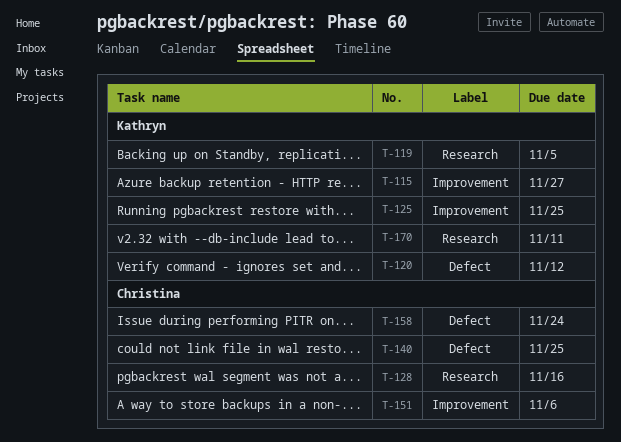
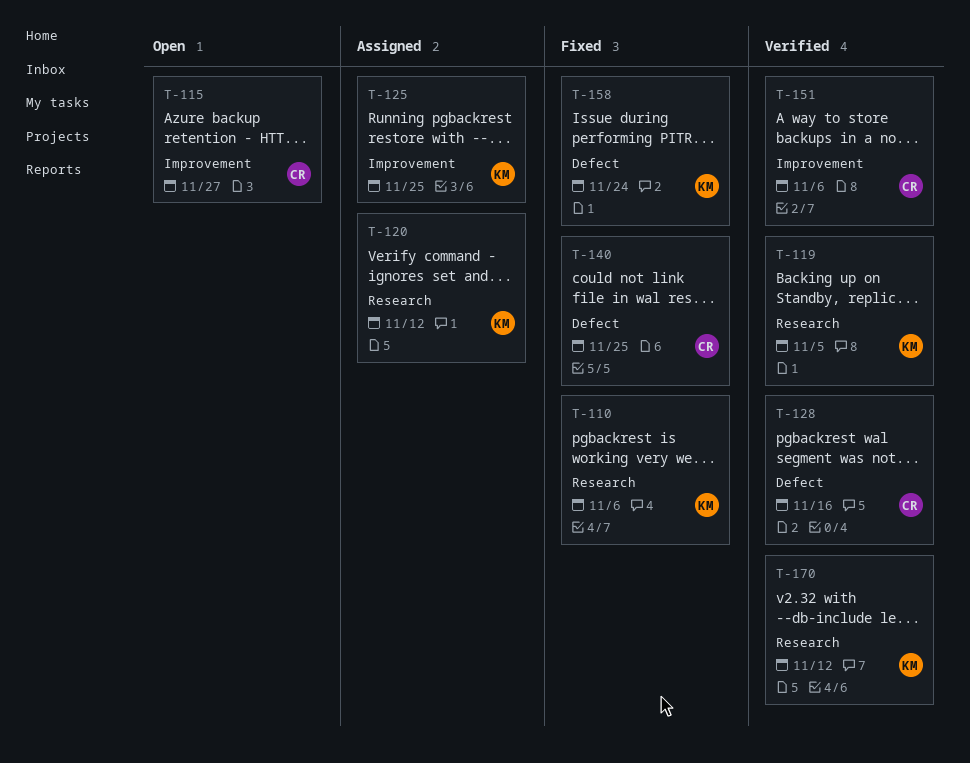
T-110: none -> present
T-115, owner: Kathryn -> Christina
T-120, label: Defect -> Research
T-128, label: Research -> Defect
T-158, owner: Christina -> Kathryn
T-170, due: Nov 11 -> Nov 12

